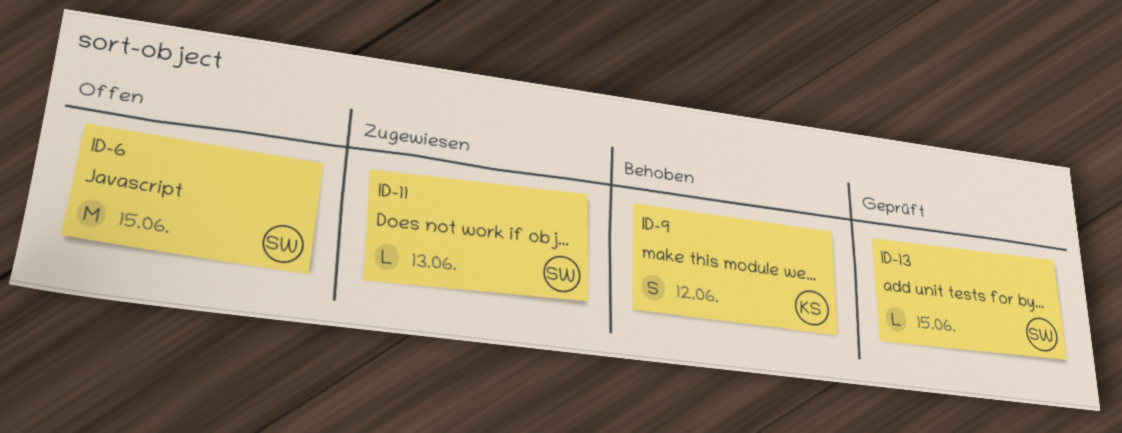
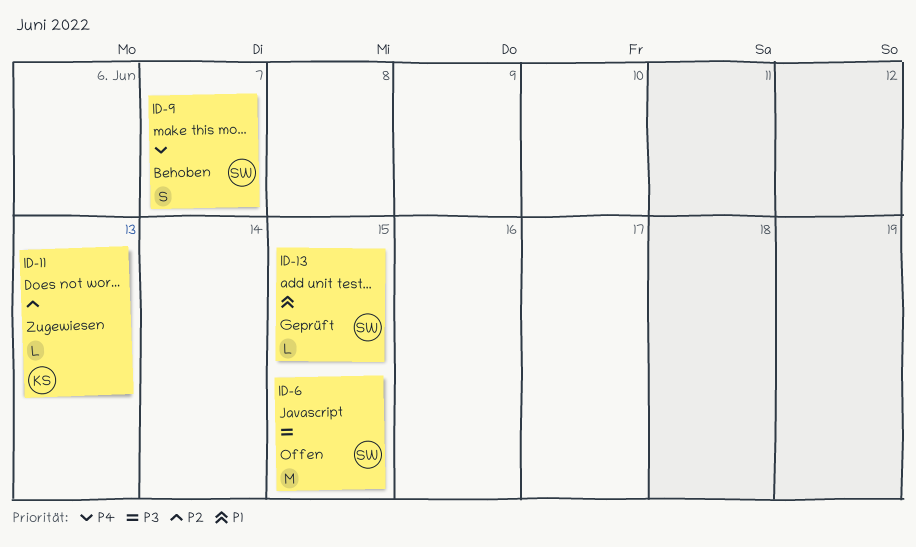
ID-9, owner: KS -> SW
ID-9, due: Jun 12 -> Jun 7
ID-11, owner: SW -> KS

